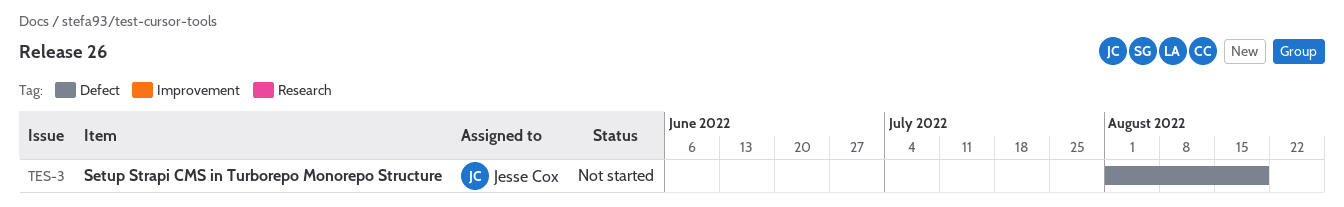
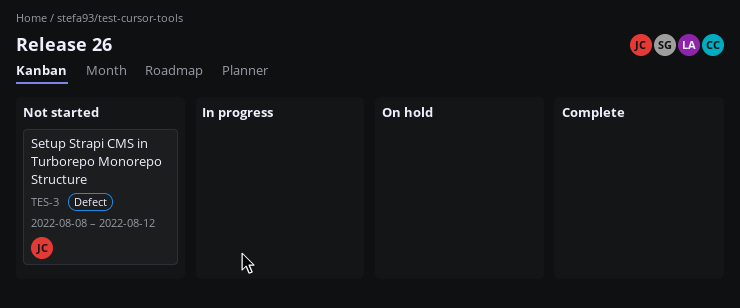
TES-3, start: Aug 1 -> Aug 8
TES-3, due: Aug 19 -> Aug 12

